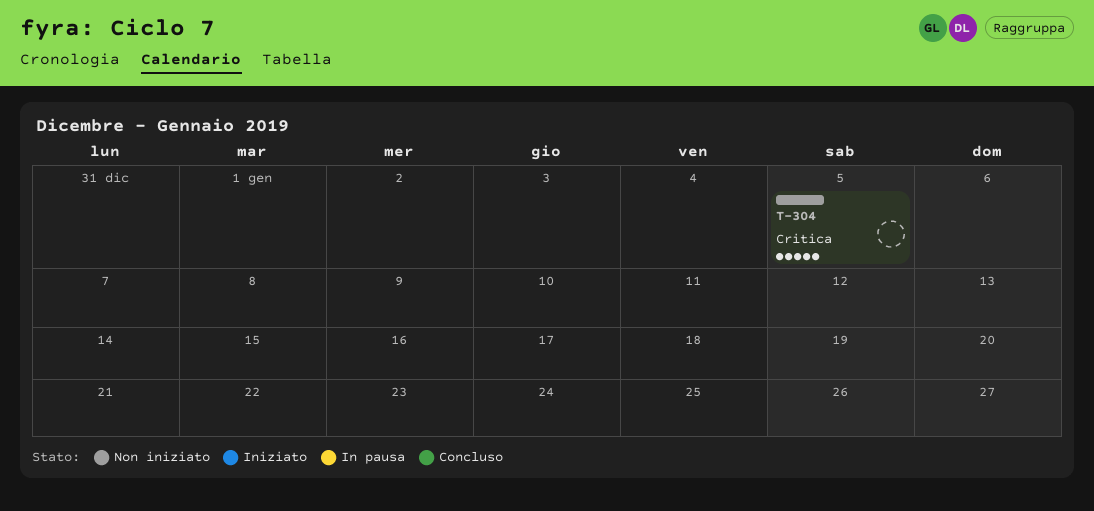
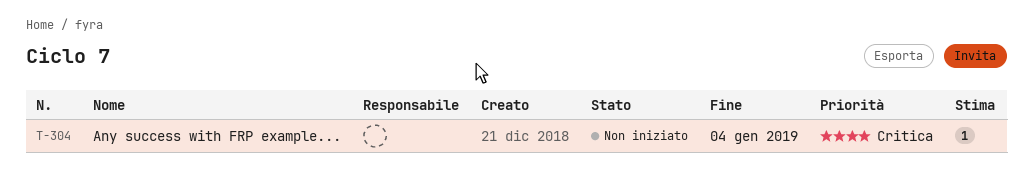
T-304, estimate: 5 -> 1
T-304, due: Jan 5 -> Jan 4

